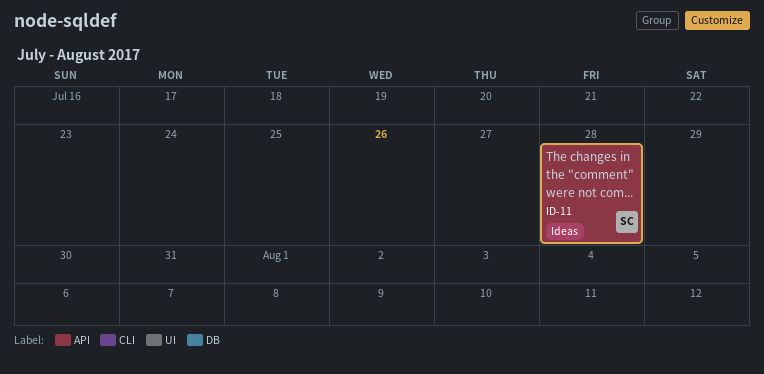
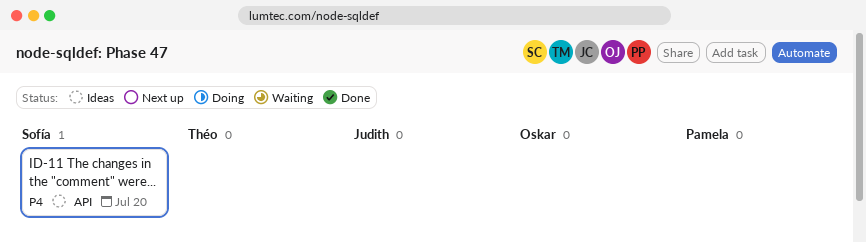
ID-11, due: Jul 28 -> Jul 20

